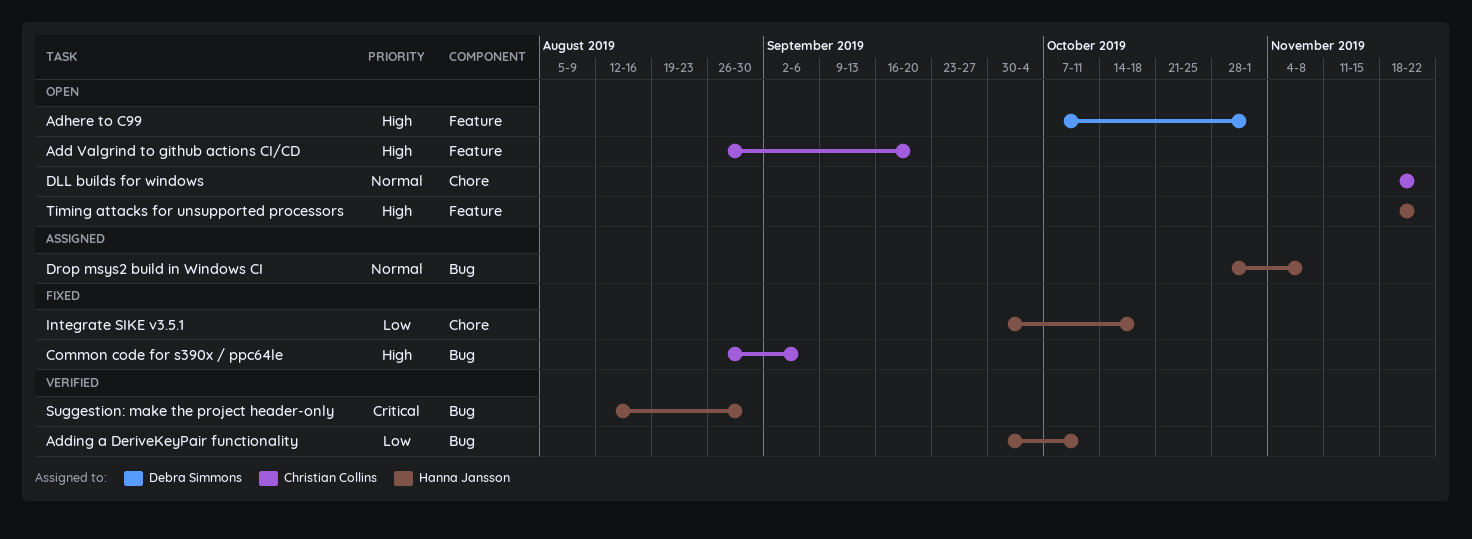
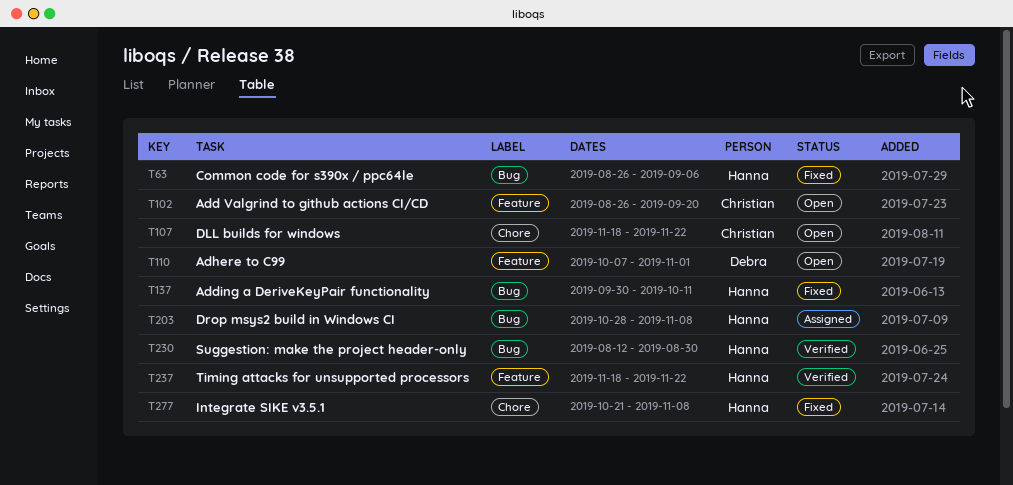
Adding a DeriveKeyPair functionality, status: Verified -> Fixed
Common code for s390x / ppc64le, owner: Christian Collins -> Hanna Jansson
Integrate SIKE v3.5.1, start: Sep 30 -> Oct 21
Integrate SIKE v3.5.1, due: Oct 18 -> Nov 8
Timing attacks for unsupported processors, status: Open -> Verified

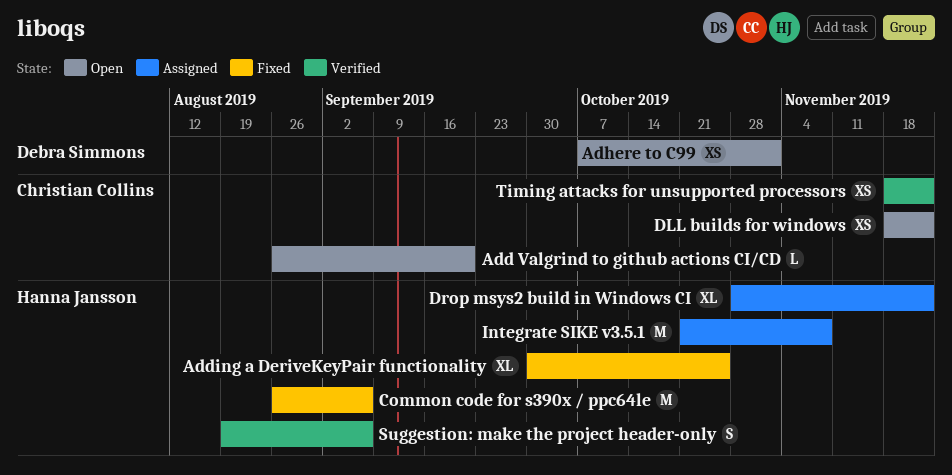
Adding a DeriveKeyPair functionality, due: Oct 11 -> Oct 25
Drop msys2 build in Windows CI, due: Nov 8 -> Nov 22
Integrate SIKE v3.5.1, status: Fixed -> Assigned
Suggestion: make the project header-only, start: Aug 12 -> Aug 19
Suggestion: make the project header-only, due: Aug 30 -> Sep 6
Timing attacks for unsupported processors, owner: Hanna Jansson -> Christian Collins

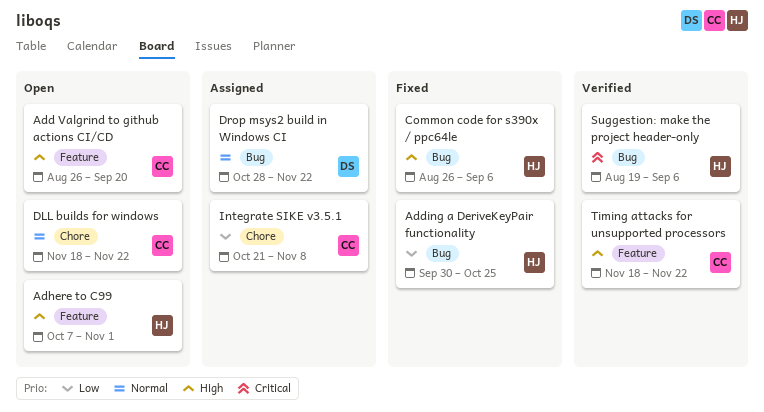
Adhere to C99, owner: Debra Simmons -> Hanna Jansson
Drop msys2 build in Windows CI, owner: Hanna Jansson -> Debra Simmons
Integrate SIKE v3.5.1, owner: Hanna Jansson -> Christian Collins

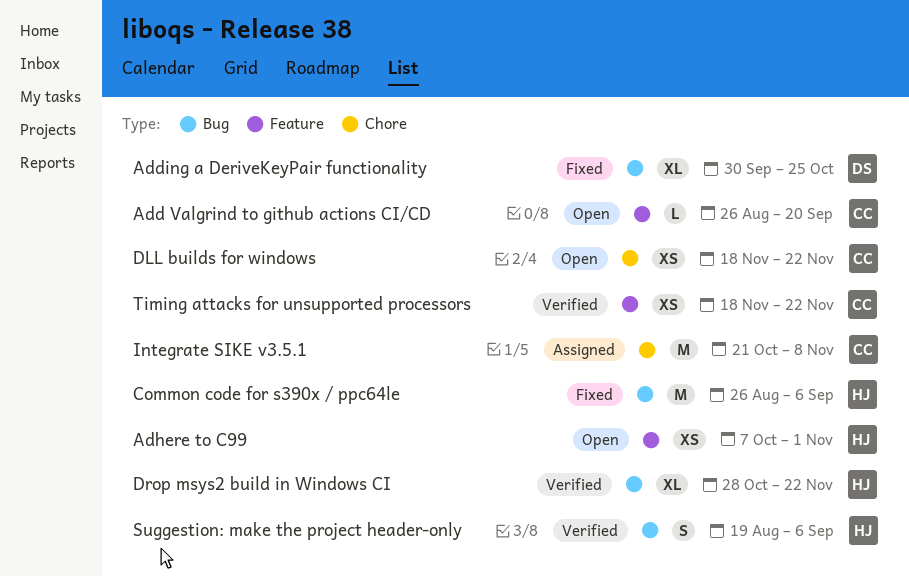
Adding a DeriveKeyPair functionality, owner: HJ -> DS
Drop msys2 build in Windows CI, status: Assigned -> Verified
Drop msys2 build in Windows CI, owner: DS -> HJ

